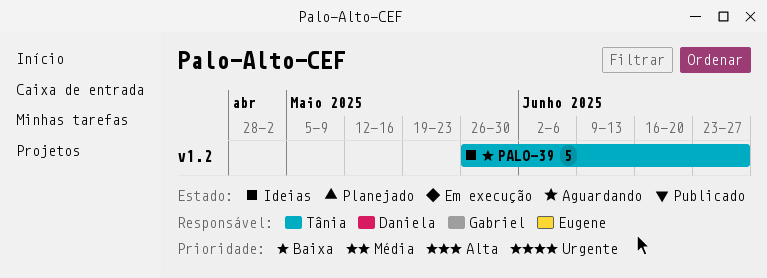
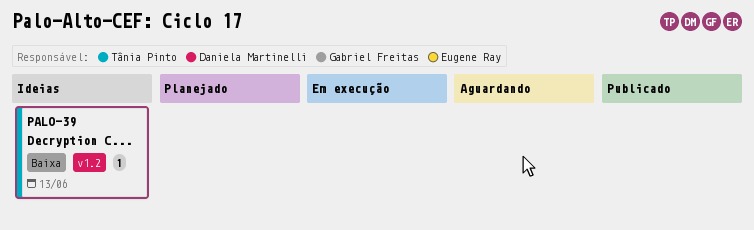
PALO-39, estimate: 5 -> 1
PALO-39, due: Jun 27 -> Jun 13

